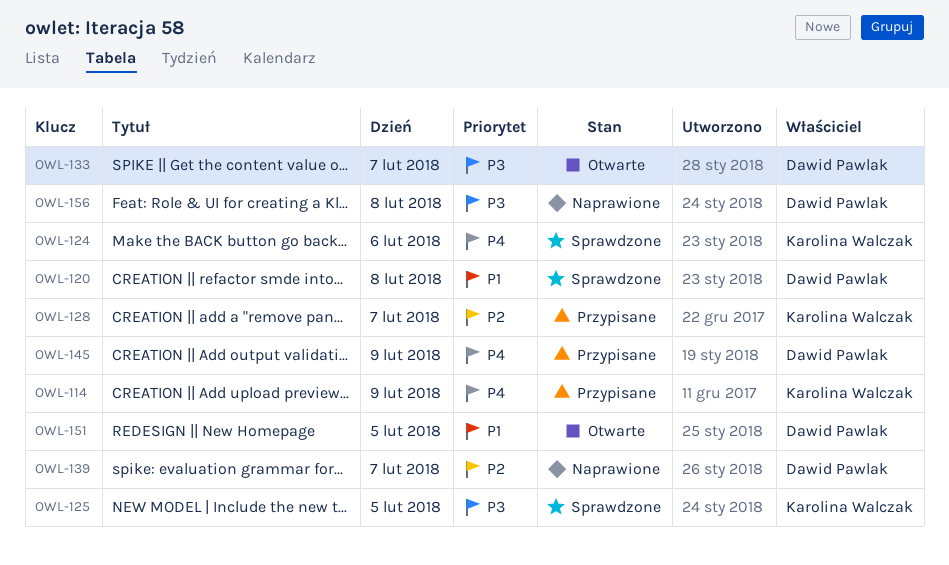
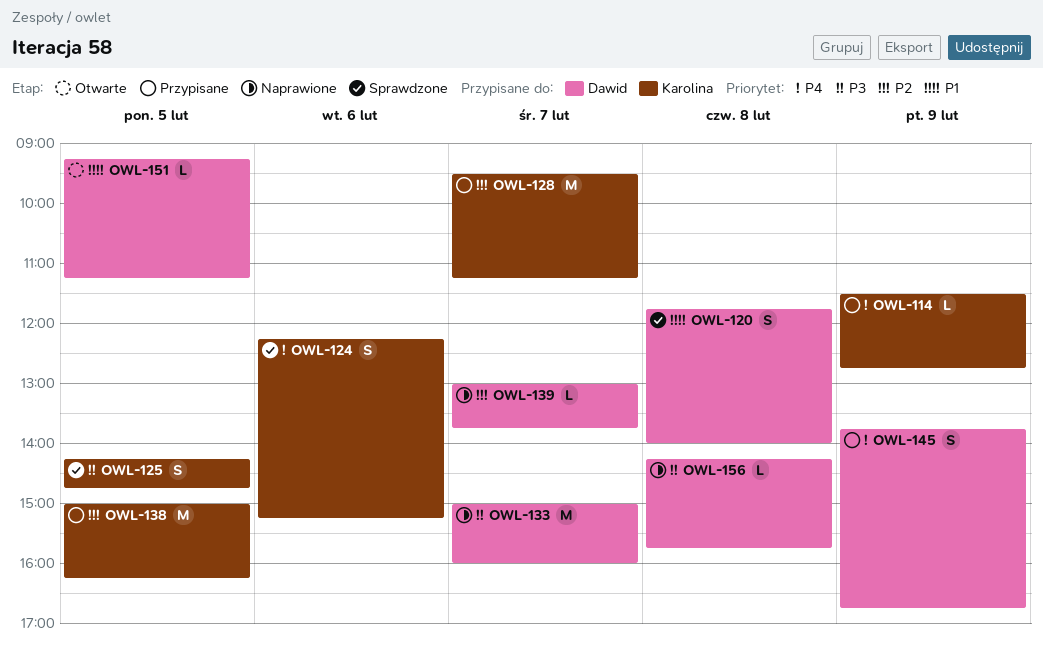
OWL-133, status: Otwarte -> Naprawione
OWL-138: none -> present

